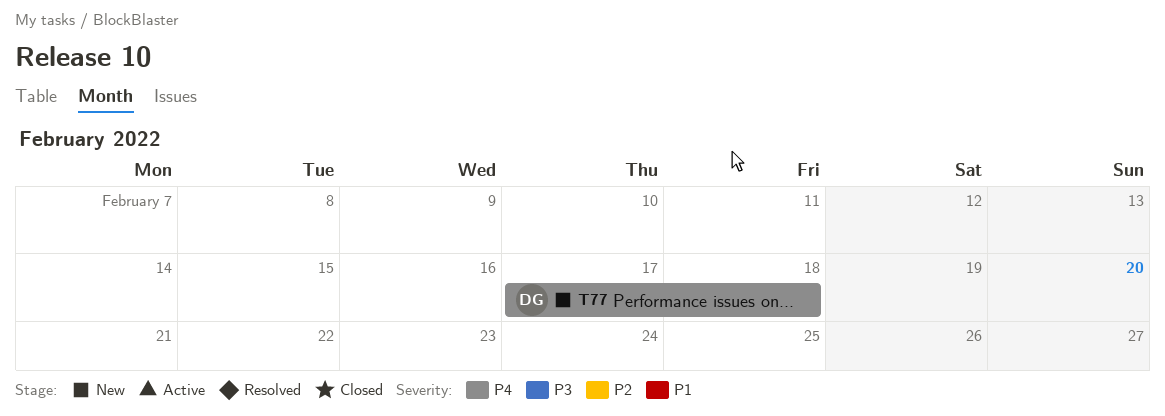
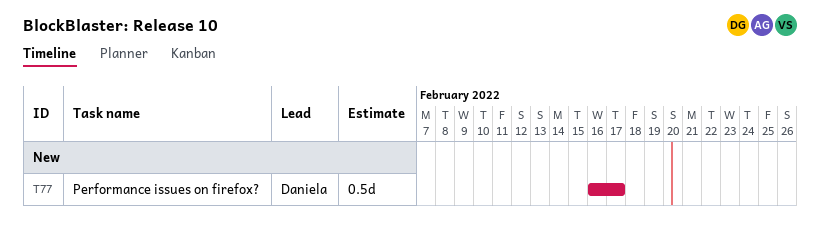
T77, start: Feb 17 -> Feb 16
T77, due: Feb 18 -> Feb 17

